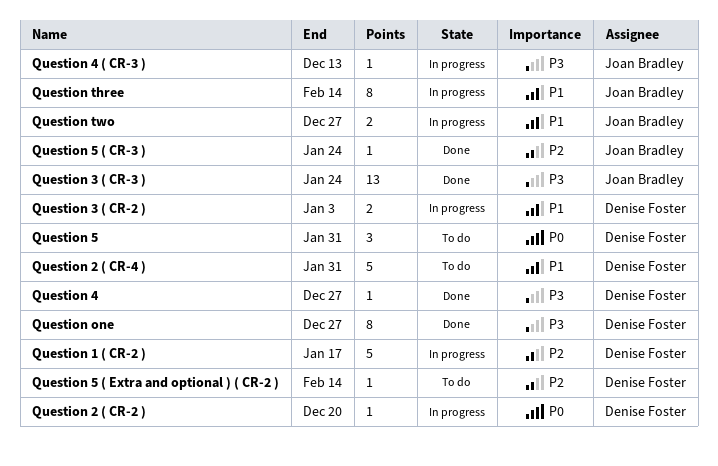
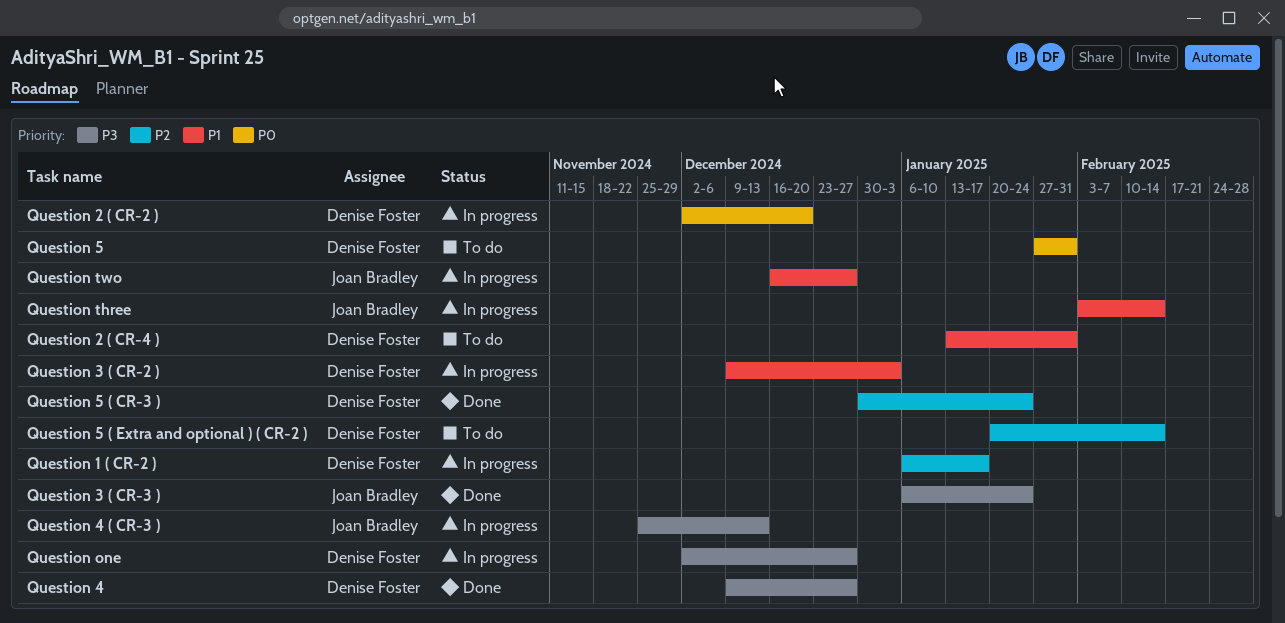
Question 5 ( CR-3 ), owner: Joan Bradley -> Denise Foster
Question one, status: Done -> In progress

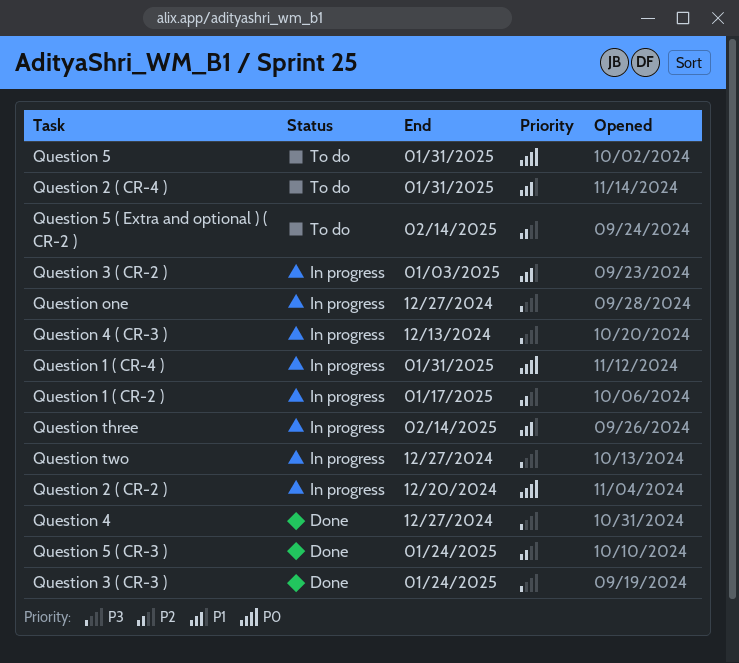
Question 1 ( CR-4 ): none -> present
Question two, priority: P1 -> P3

